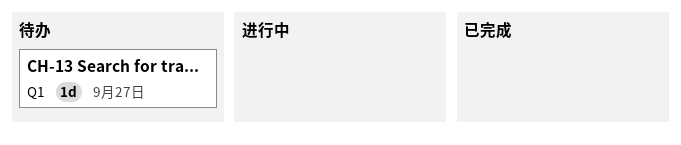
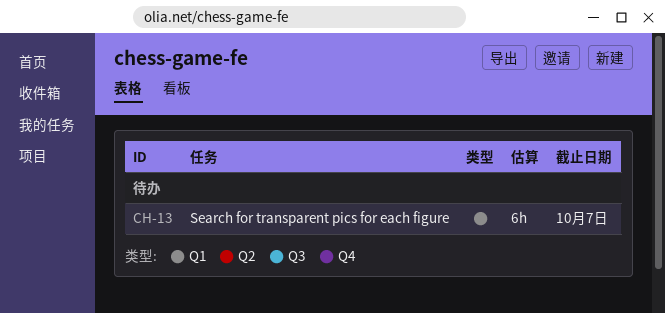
CH-13, estimate: 1d -> 6h
CH-13, due: Sep 27 -> Oct 7

